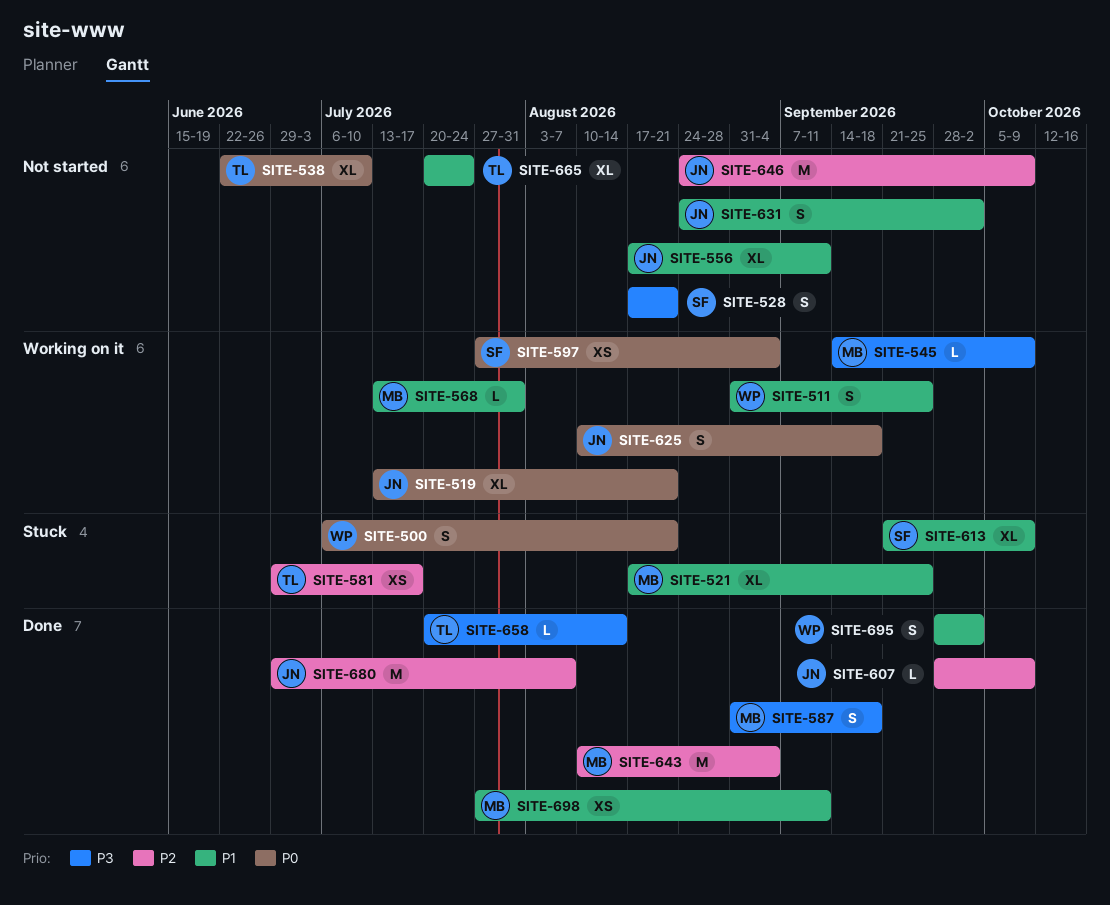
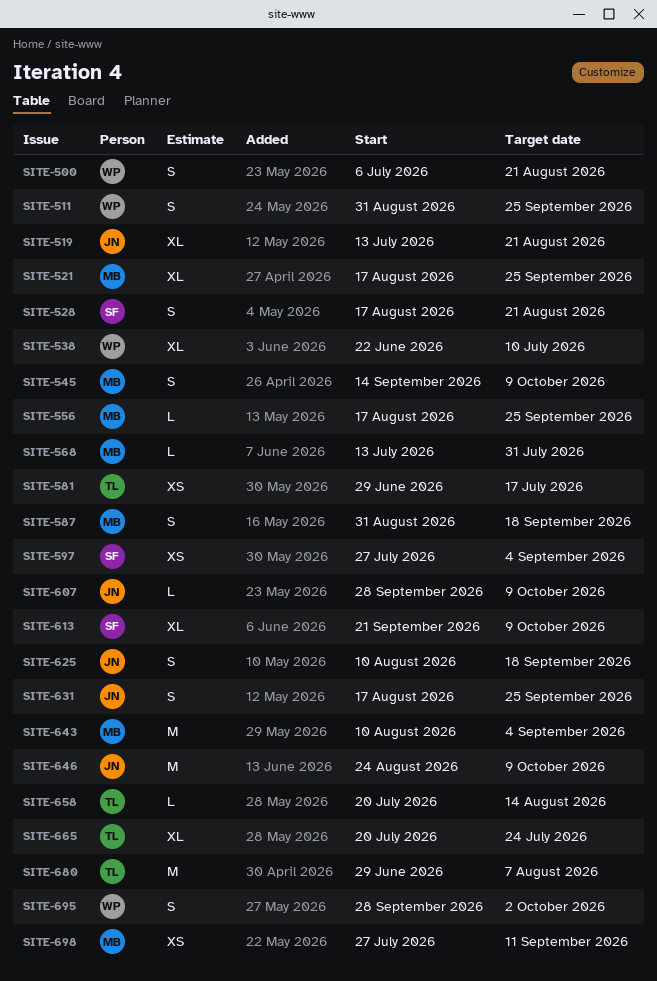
SITE-538, owner: TL -> WP
SITE-545, estimate: L -> S
SITE-556, owner: JN -> MB
SITE-556, estimate: XL -> L
SITE-556, due: Sep 11 -> Sep 25
SITE-631, start: Aug 24 -> Aug 17
SITE-631, due: Oct 2 -> Sep 25
SITE-680, owner: JN -> TL

